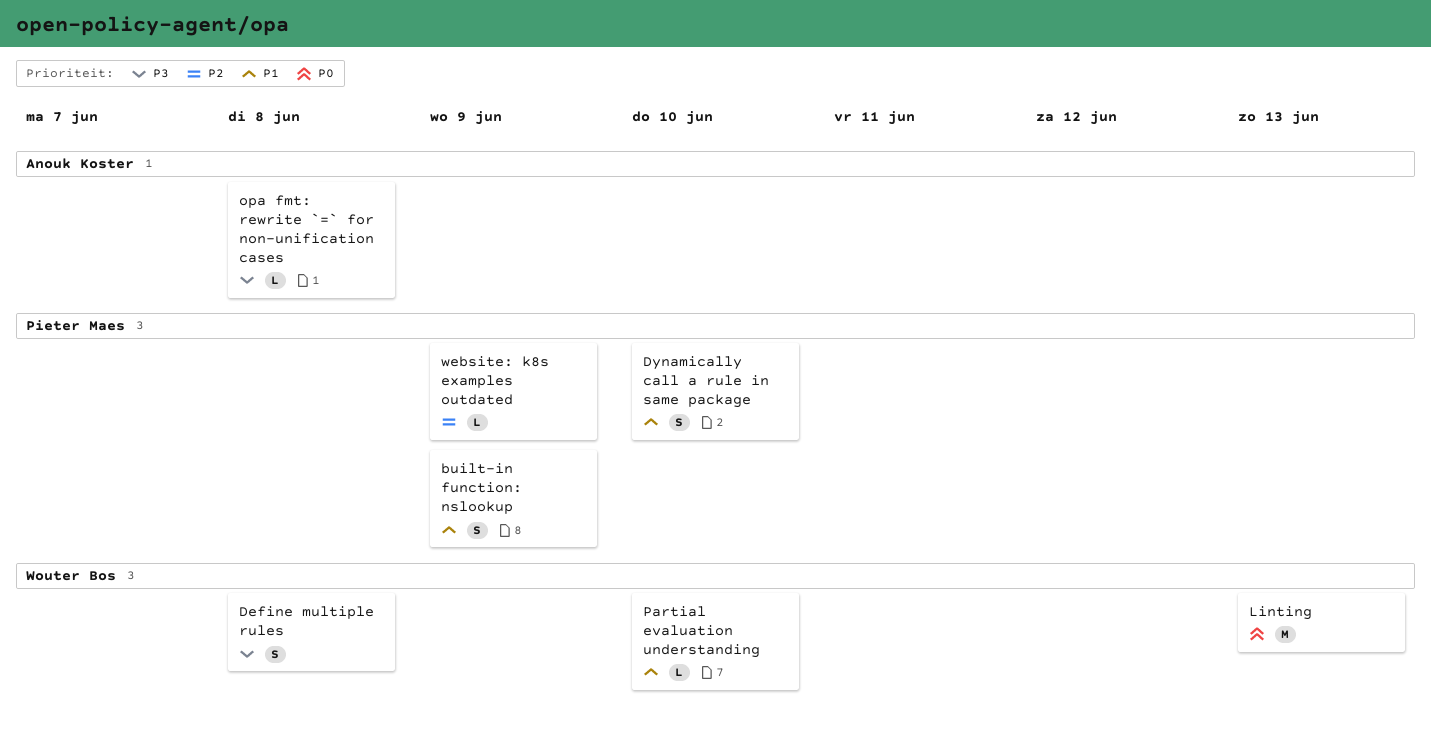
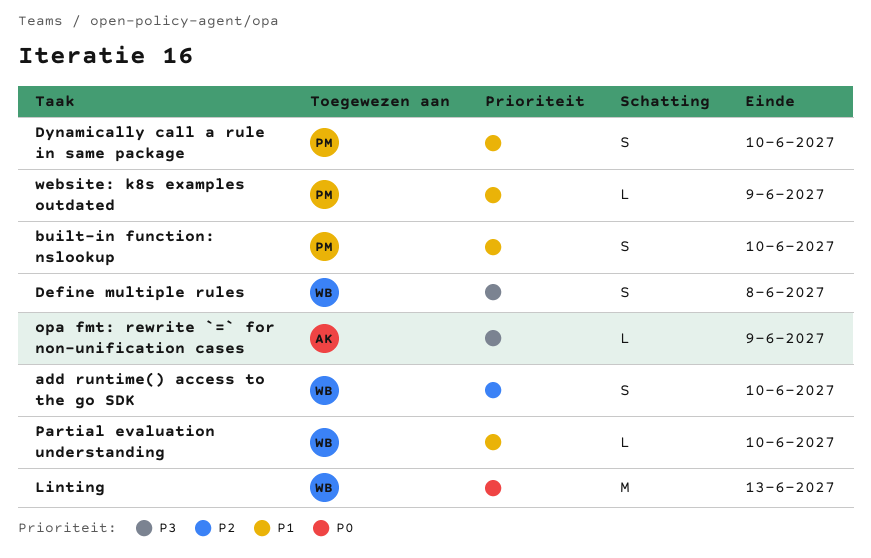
add runtime() access to the go SDK: none -> present
built-in function: nslookup, due: Jun 9 -> Jun 10
opa fmt: rewrite `=` for non-unification cases, due: Jun 8 -> Jun 9
website: k8s examples outdated, priority: P2 -> P1

